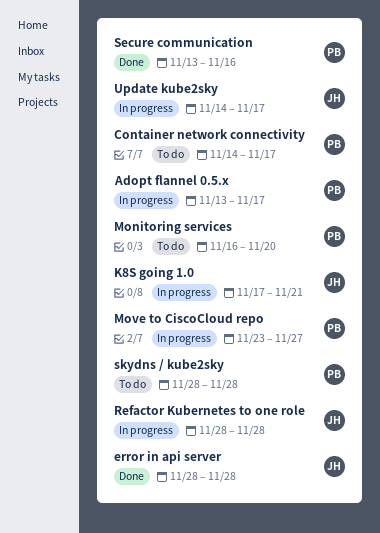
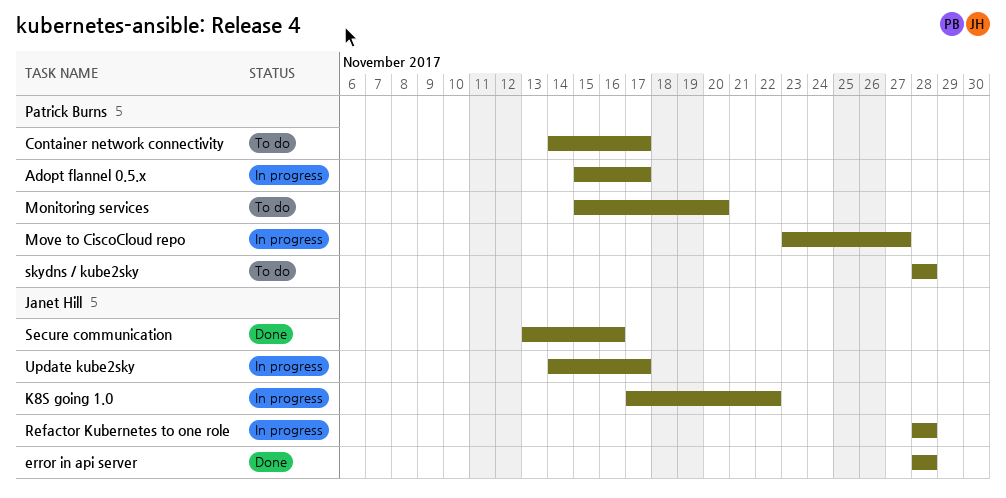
Adopt flannel 0.5.x, start: Nov 13 -> Nov 15
K8S going 1.0, due: Nov 21 -> Nov 22
Monitoring services, start: Nov 16 -> Nov 15
Secure communication, owner: Patrick Burns -> Janet Hill

